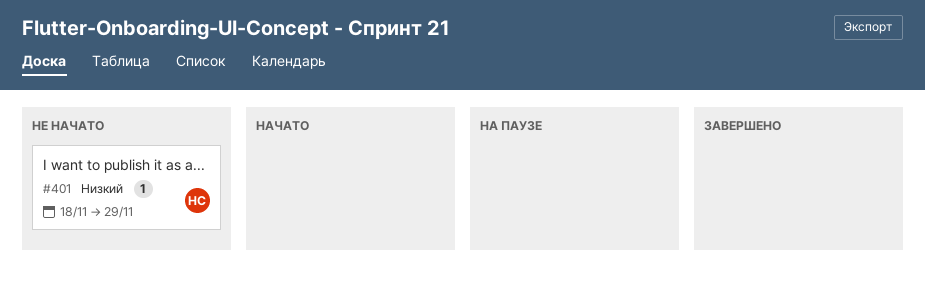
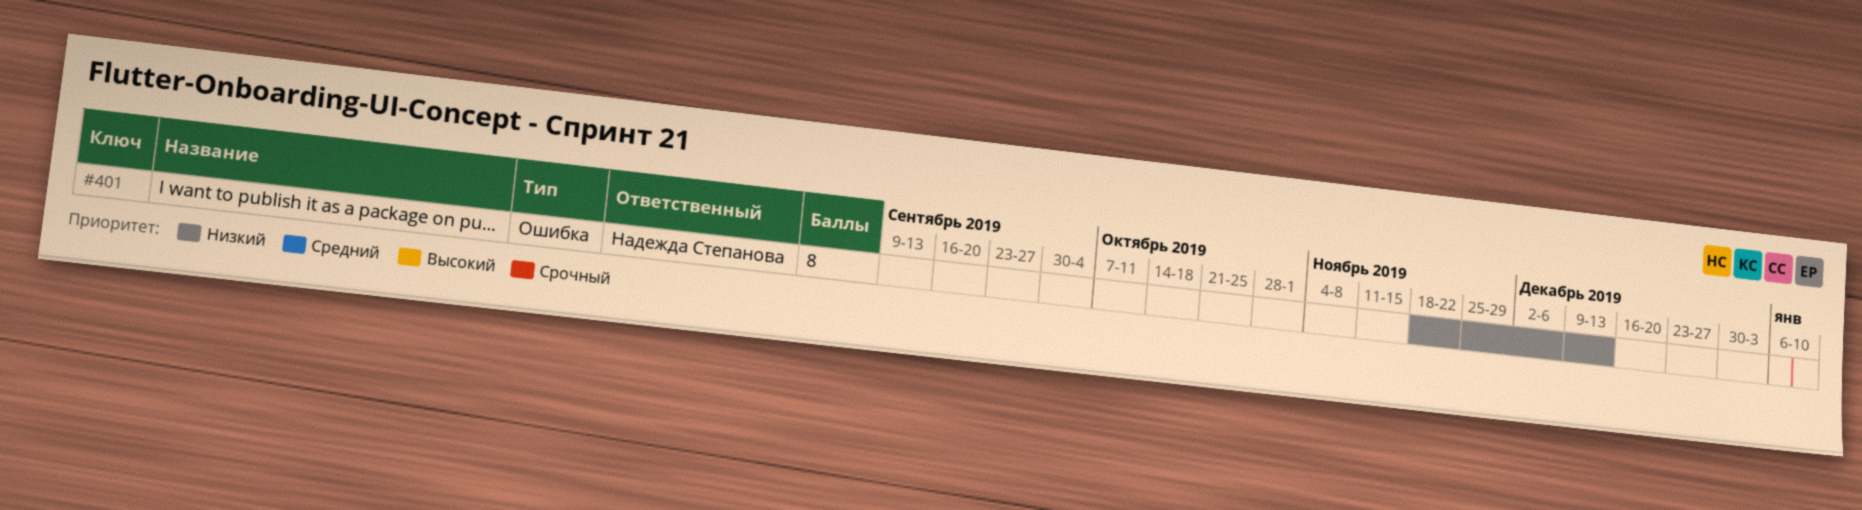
#401, estimate: 1 -> 8
#401, due: Nov 29 -> Dec 13

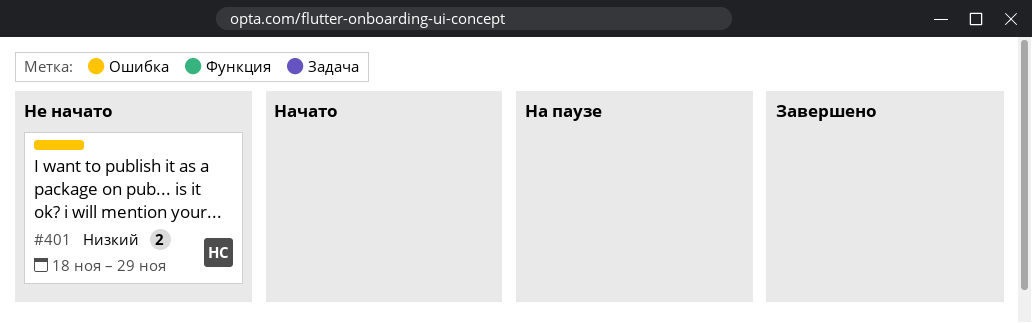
#401, estimate: 8 -> 2
#401, due: Dec 13 -> Nov 29

